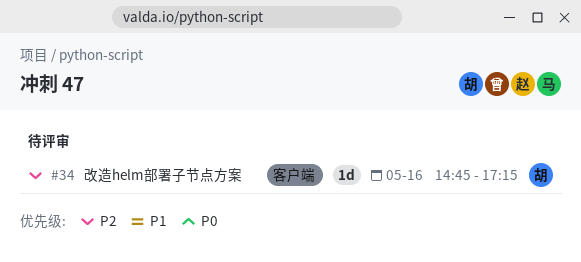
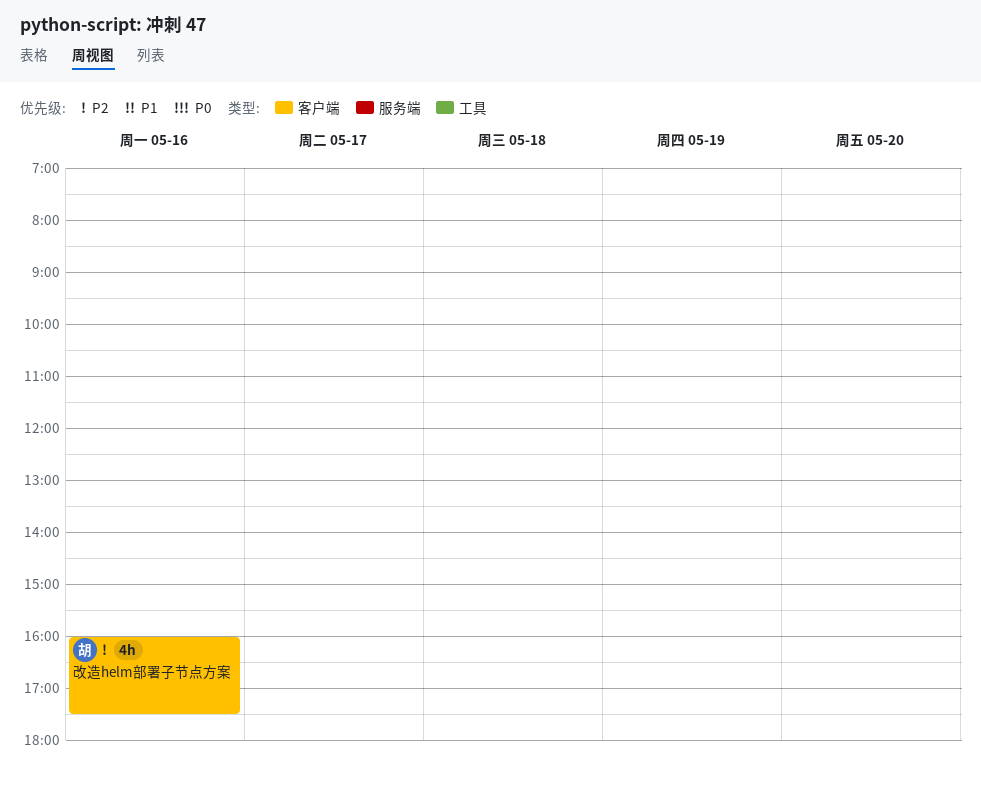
改造helm部署子节点方案, estimate: 1d -> 4h
改造helm部署子节点方案, begins: 14:45 -> 16:00
改造helm部署子节点方案, ends: 17:15 -> 17:30

